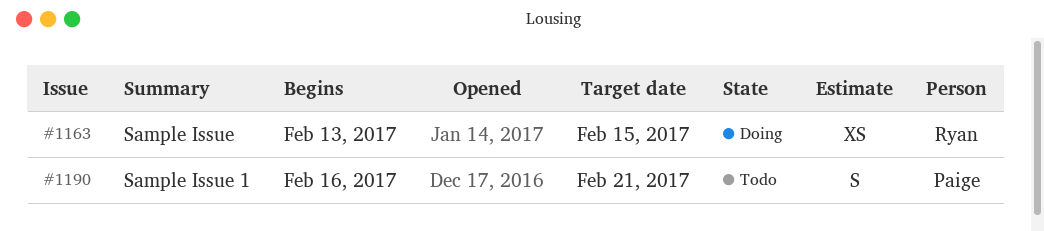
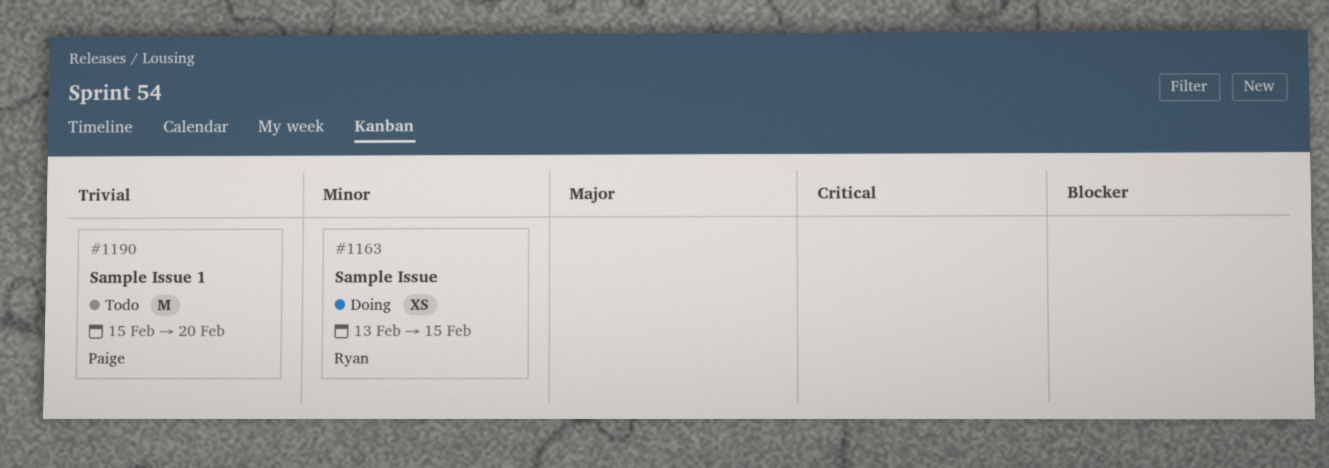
#1190, estimate: S -> M
#1190, start: Feb 16 -> Feb 15
#1190, due: Feb 21 -> Feb 20

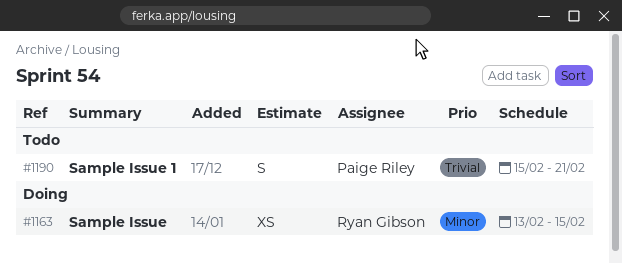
#1190, estimate: M -> S
#1190, due: Feb 20 -> Feb 21

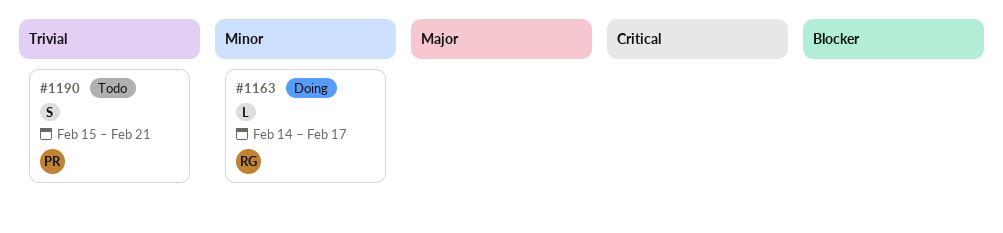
#1163, estimate: XS -> L
#1163, start: Feb 13 -> Feb 14
#1163, due: Feb 15 -> Feb 17

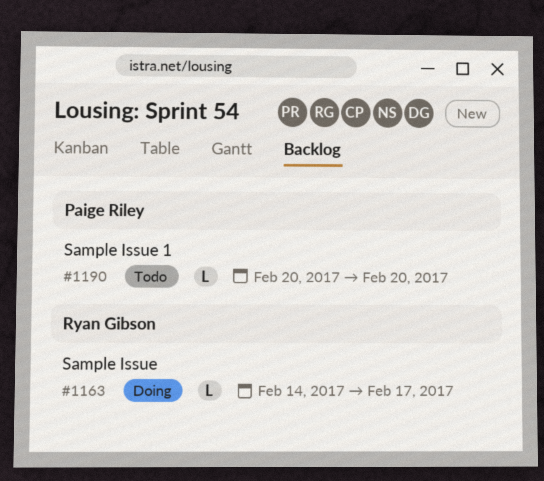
#1190, estimate: S -> L
#1190, start: Feb 15 -> Feb 20
#1190, due: Feb 21 -> Feb 20

